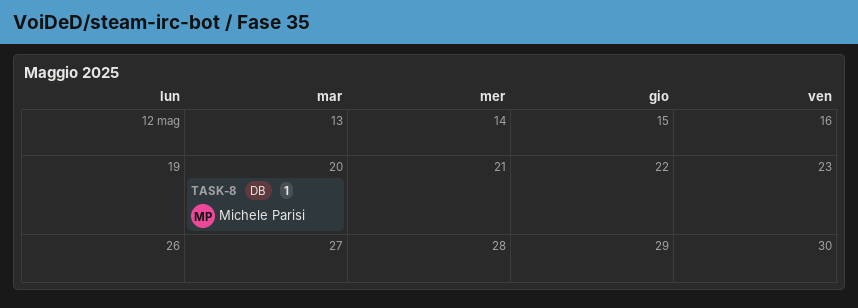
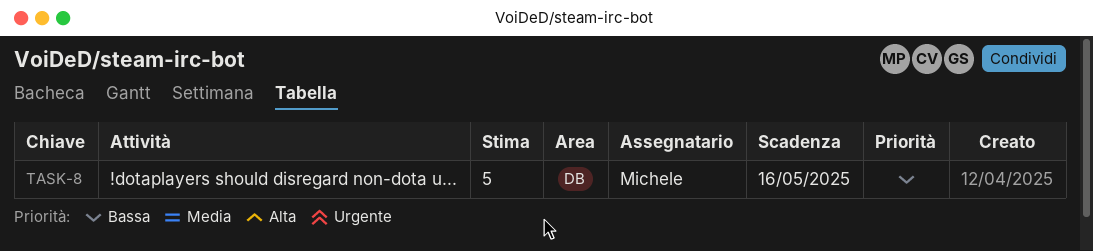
TASK-8, estimate: 1 -> 5
TASK-8, due: May 20 -> May 16

